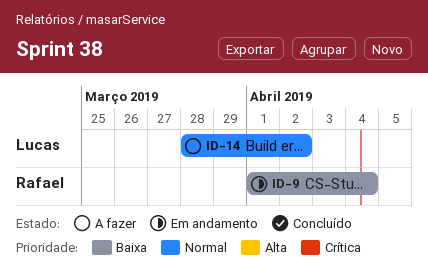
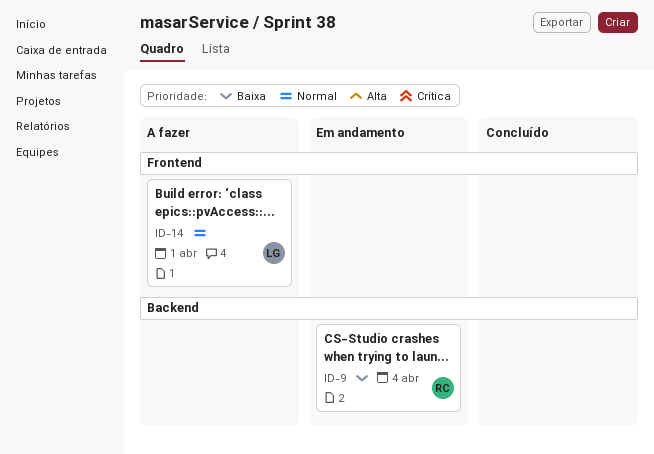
ID-14, due: Apr 2 -> Apr 1

